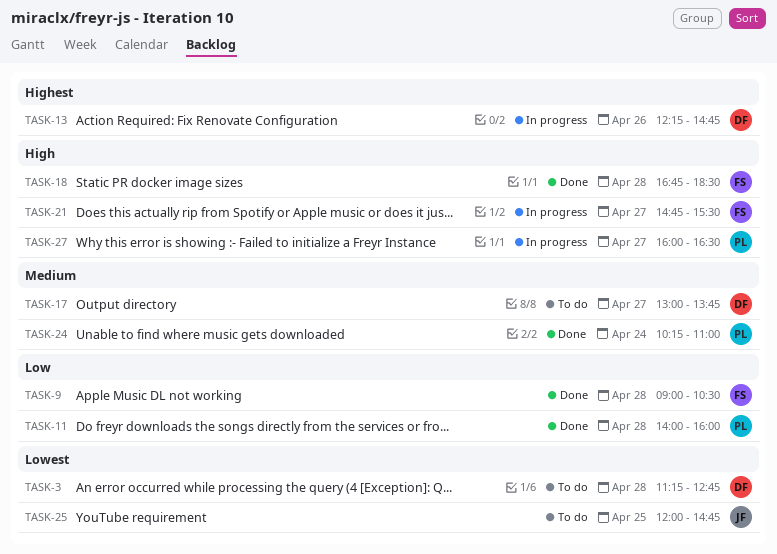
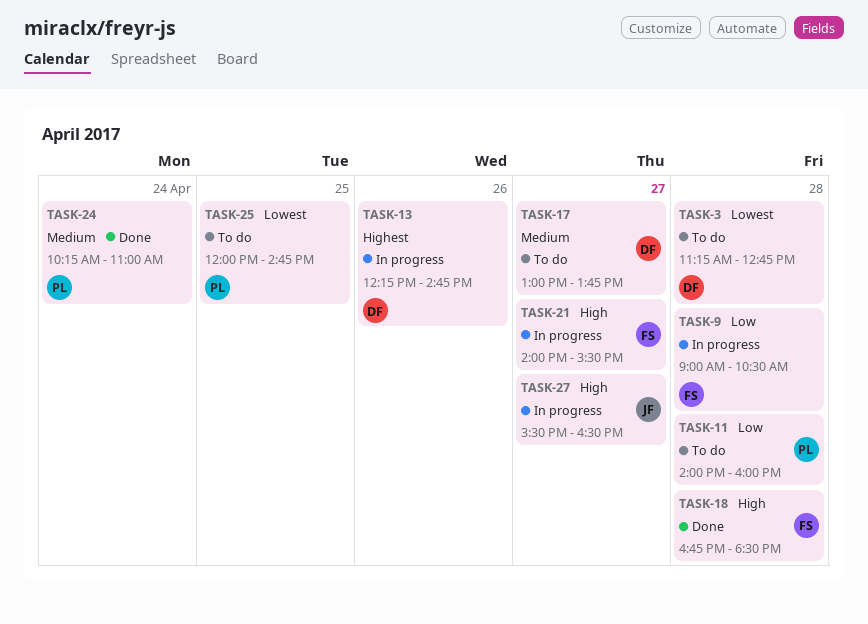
TASK-9, status: Done -> In progress
TASK-11, status: Done -> To do
TASK-21, begins: 14:45 -> 14:00
TASK-25, owner: JF -> PL
TASK-27, owner: PL -> JF
TASK-27, begins: 16:00 -> 15:30

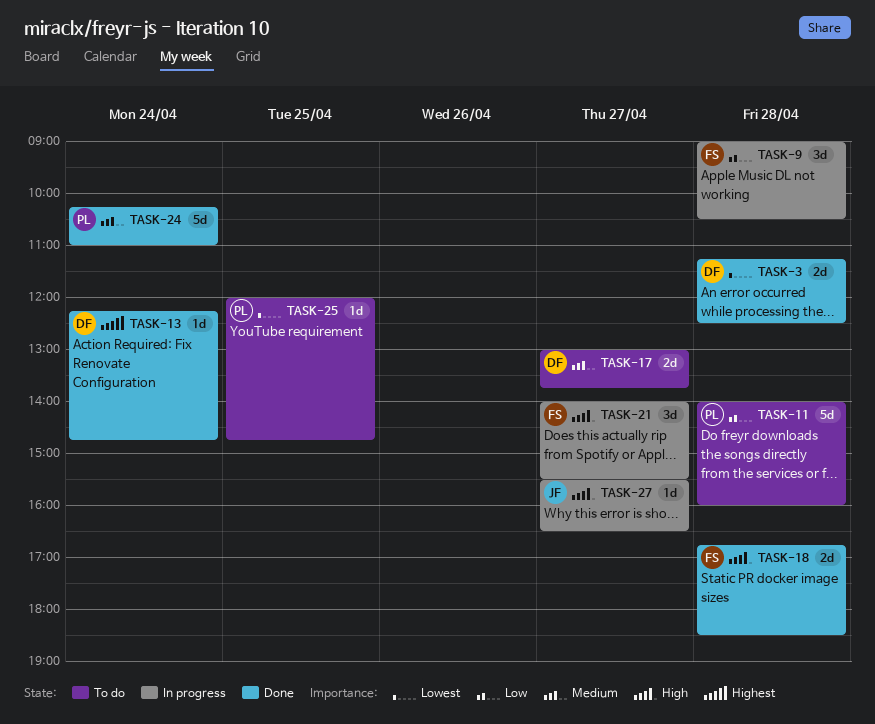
TASK-3, status: To do -> Done
TASK-3, ends: 12:45 -> 12:30
TASK-13, status: In progress -> Done
TASK-13, day: Apr 26 -> Apr 24

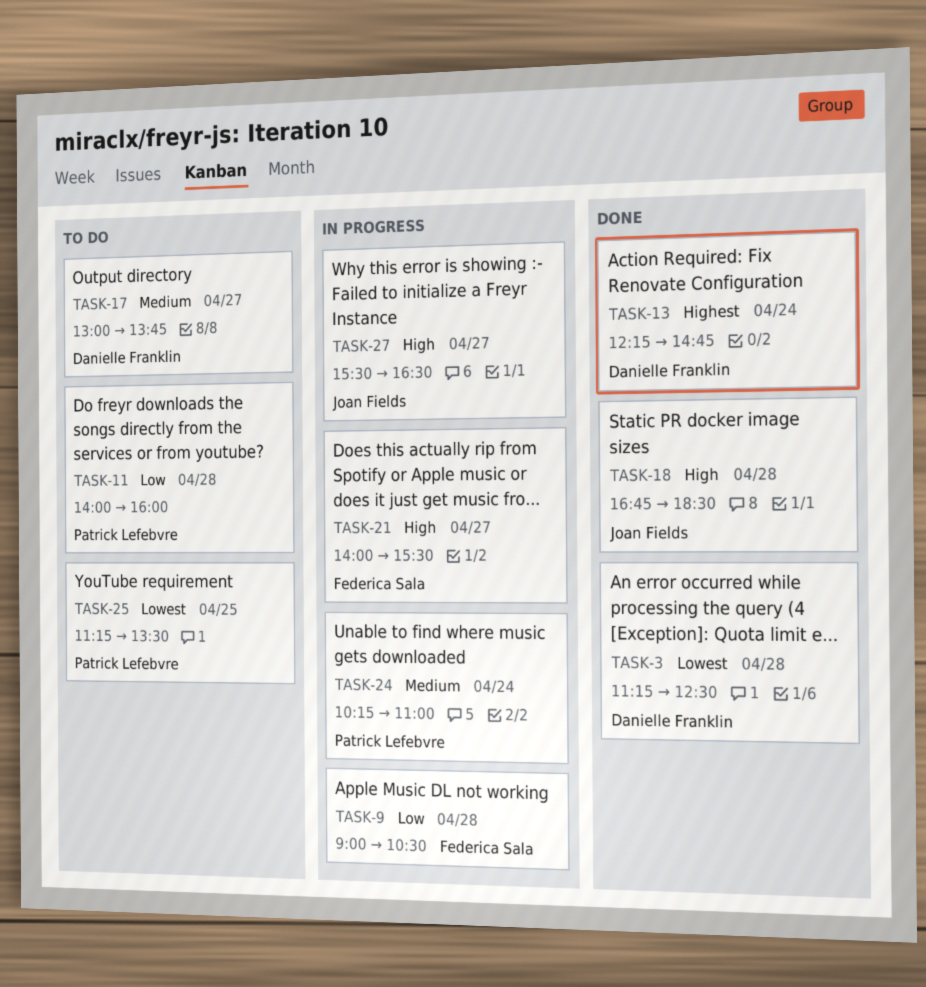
TASK-18, owner: Federica Sala -> Joan Fields
TASK-24, status: Done -> In progress
TASK-25, begins: 12:00 -> 11:15
TASK-25, ends: 14:45 -> 13:30

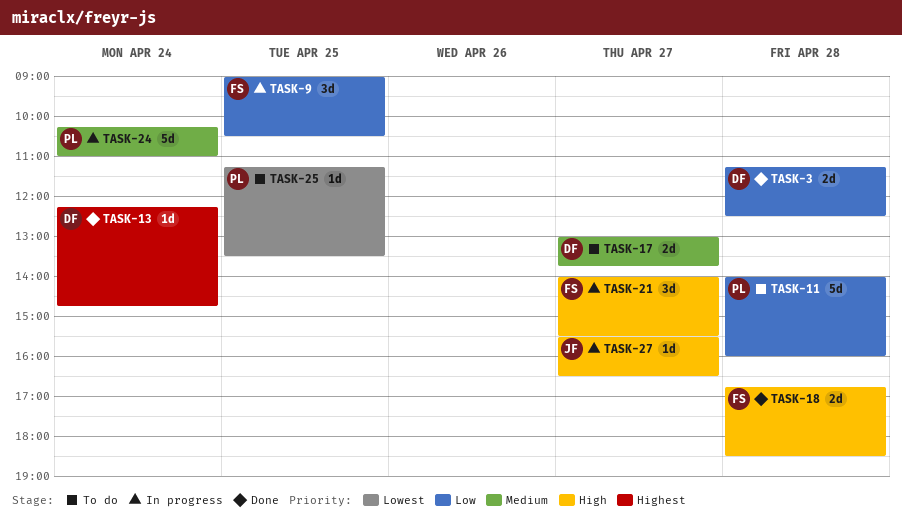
TASK-3, priority: Lowest -> Low
TASK-9, day: Apr 28 -> Apr 25
TASK-18, owner: Joan Fields -> Federica Sala

